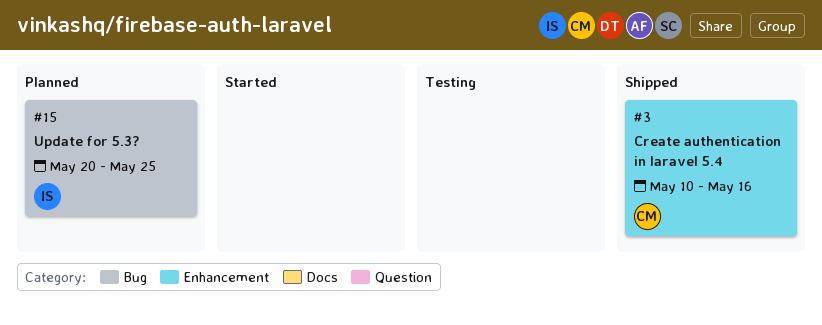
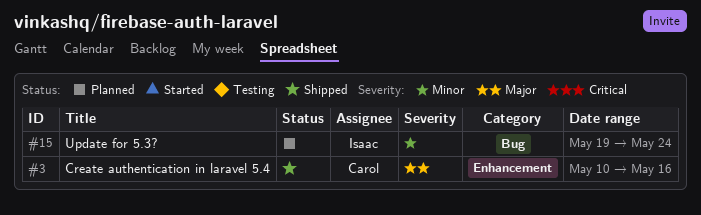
#15, start: May 20 -> May 19
#15, due: May 25 -> May 24

